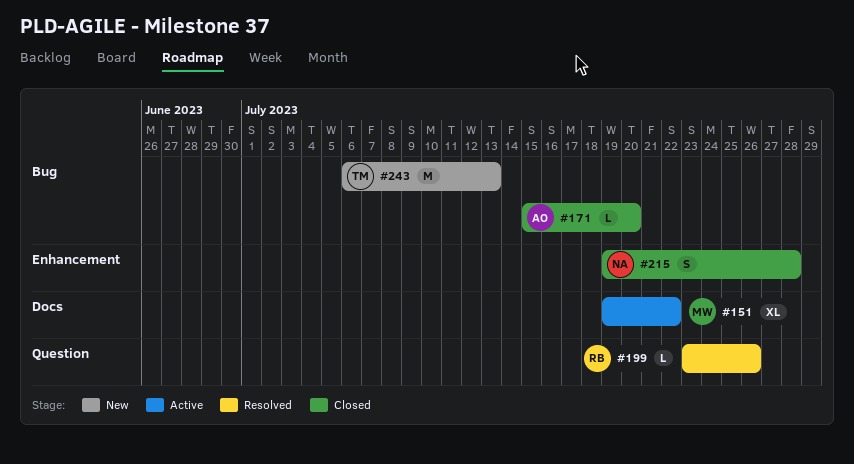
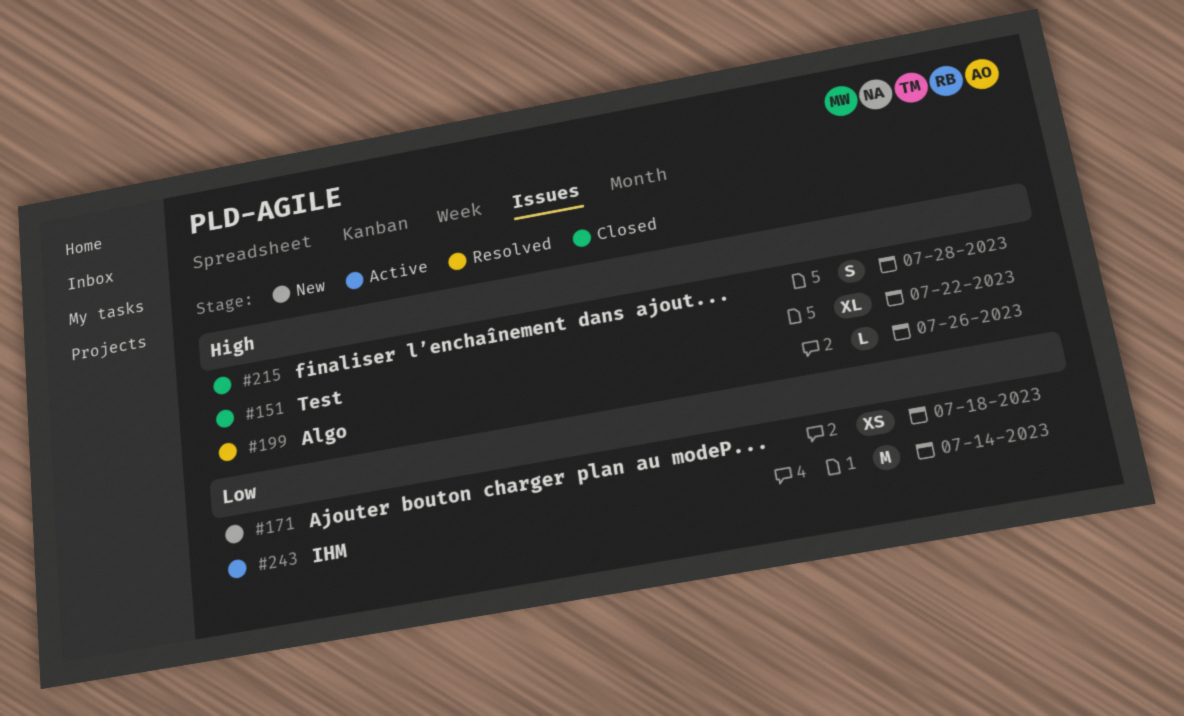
#151, status: Active -> Closed
#171, status: Closed -> New
#171, estimate: L -> XS
#171, due: Jul 20 -> Jul 18
#243, status: New -> Active
#243, due: Jul 13 -> Jul 14

